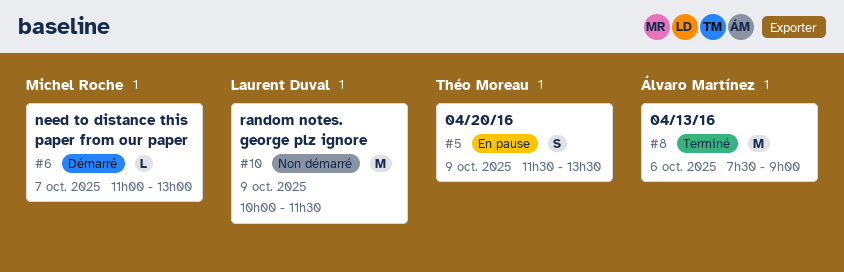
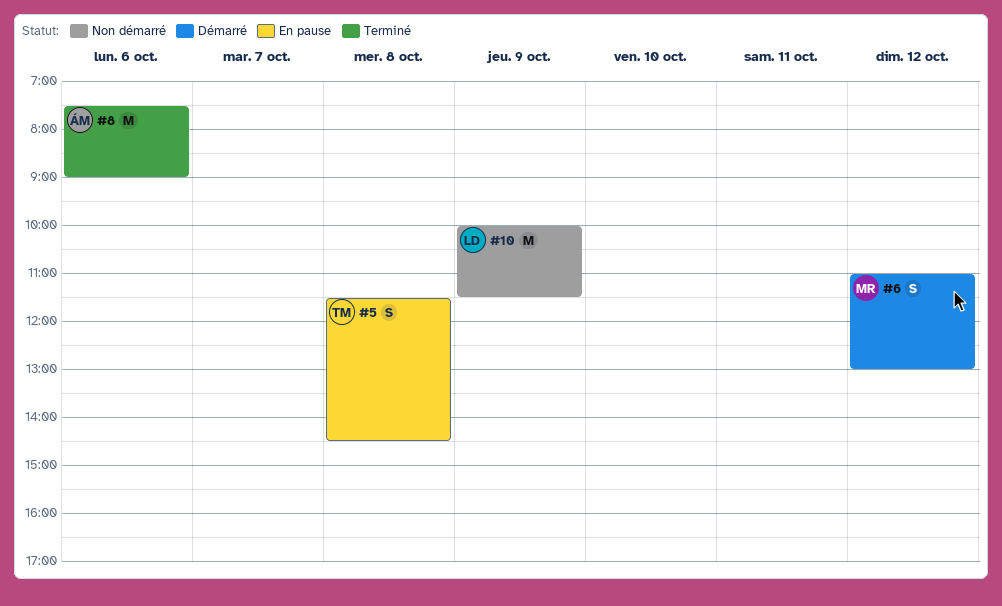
#5, day: Oct 9 -> Oct 8
#5, ends: 13:30 -> 14:30
#6, estimate: L -> S
#6, day: Oct 7 -> Oct 12

